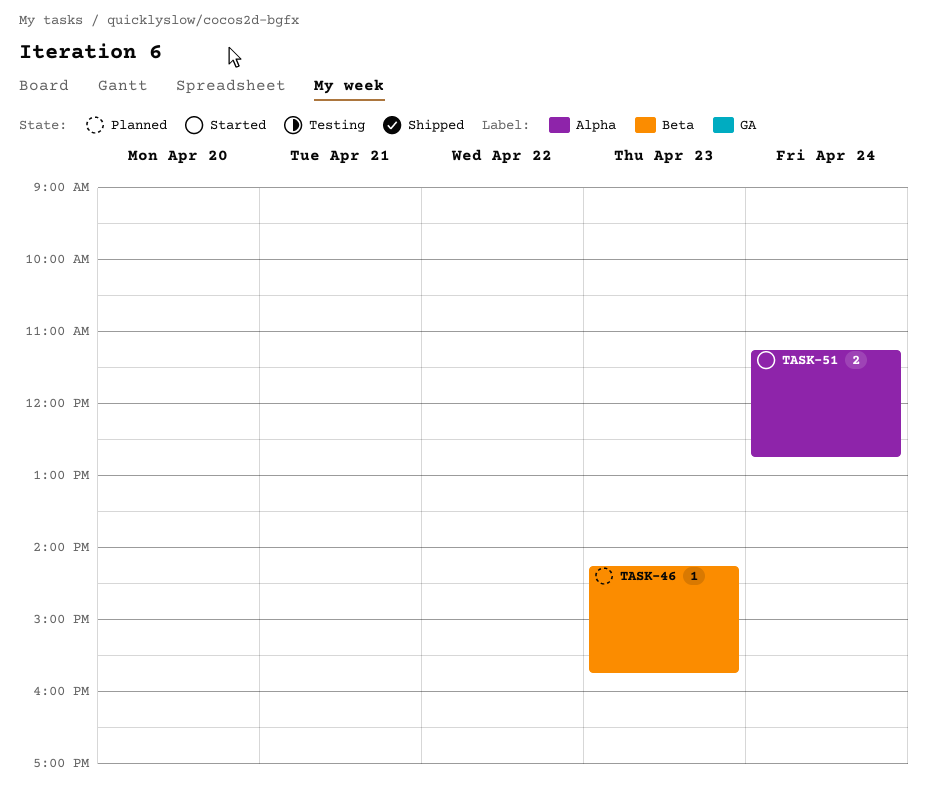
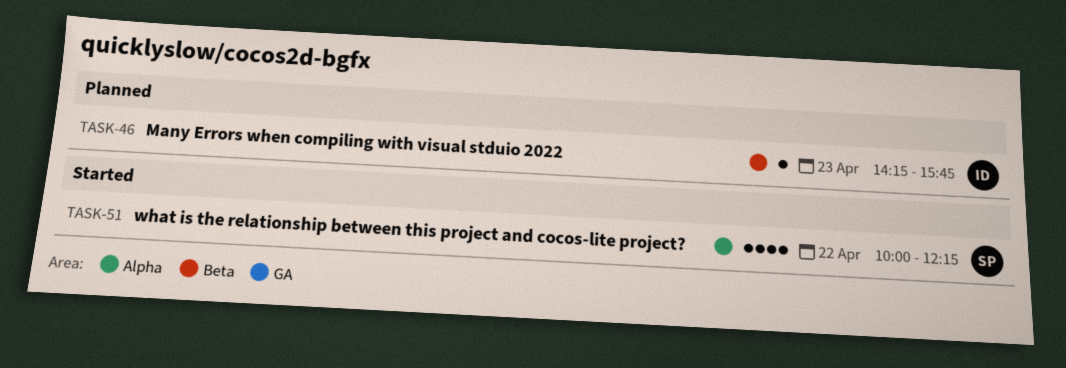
TASK-51, estimate: 2 -> 4
TASK-51, day: Apr 24 -> Apr 22
TASK-51, begins: 11:15 -> 10:00
TASK-51, ends: 12:45 -> 12:15

